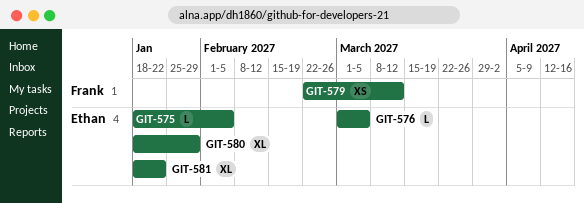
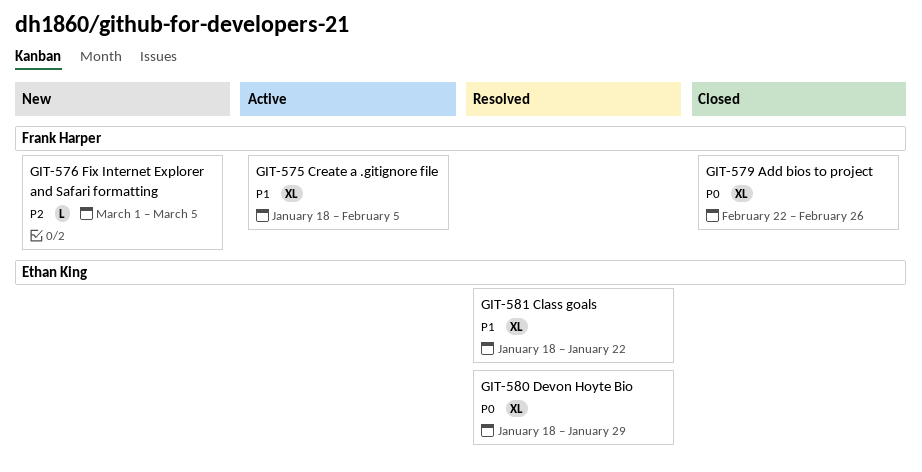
GIT-575, owner: Ethan King -> Frank Harper
GIT-575, estimate: L -> XL
GIT-576, owner: Ethan King -> Frank Harper
GIT-579, estimate: XS -> XL
GIT-579, due: Mar 12 -> Feb 26

